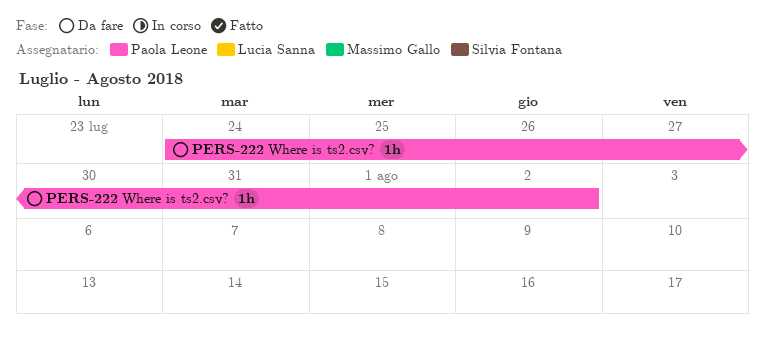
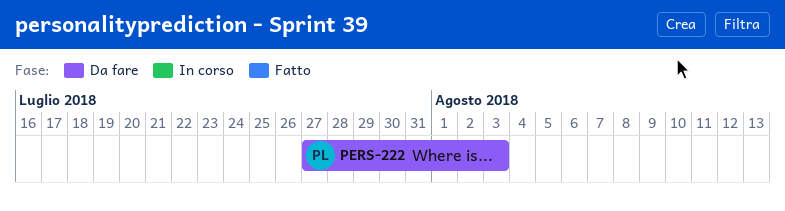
PERS-222, start: Jul 24 -> Jul 27
PERS-222, due: Aug 2 -> Aug 3

